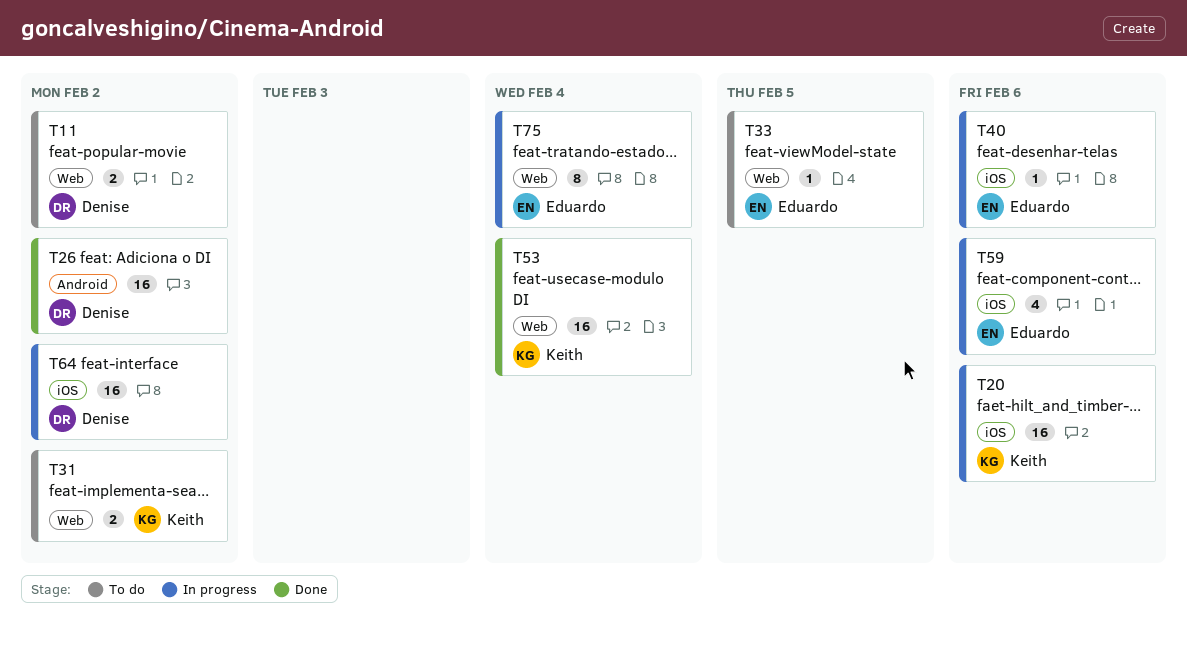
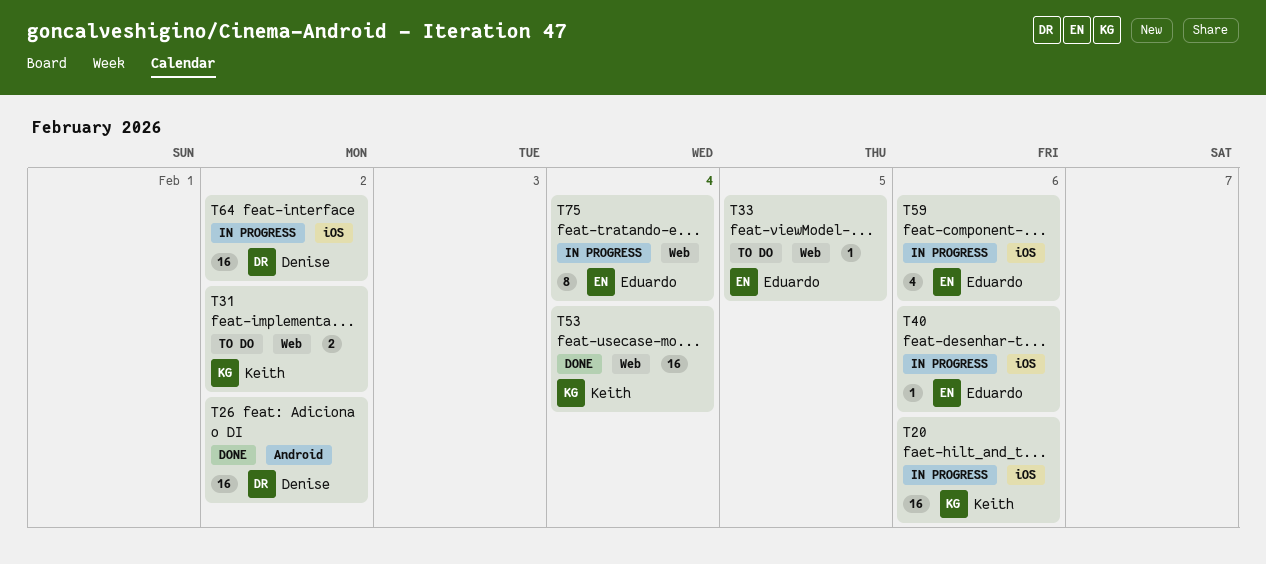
T11: present -> none

